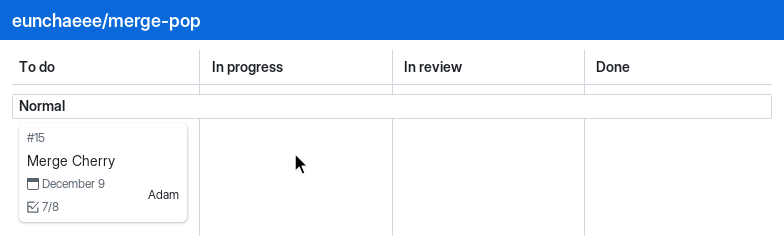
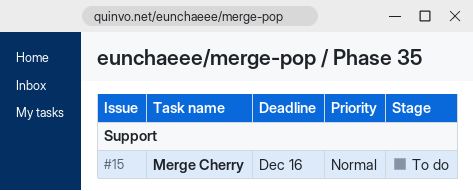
#15, due: Dec 9 -> Dec 16

